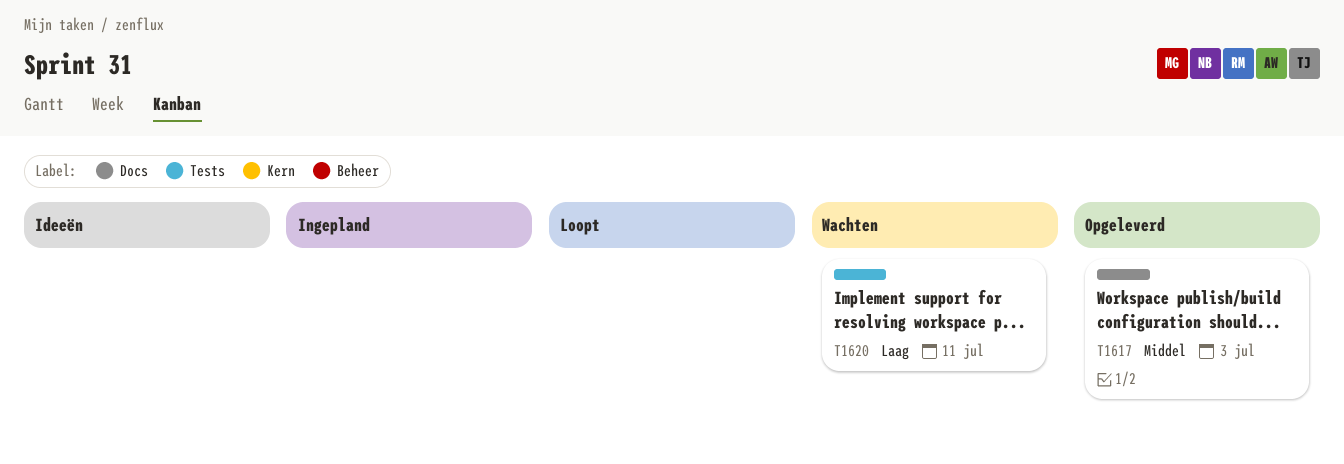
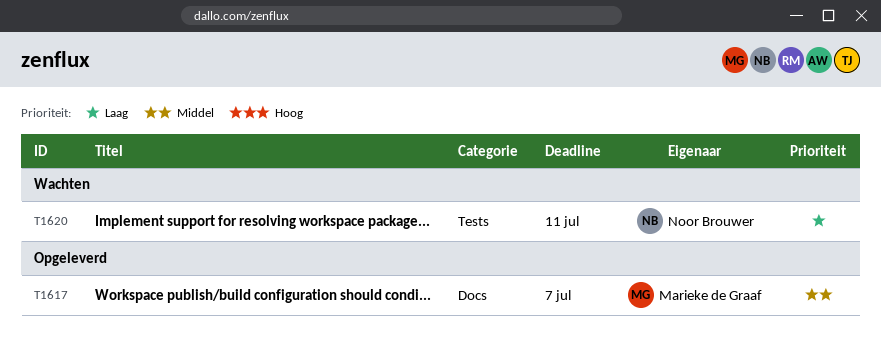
T1617, due: Jul 3 -> Jul 7

